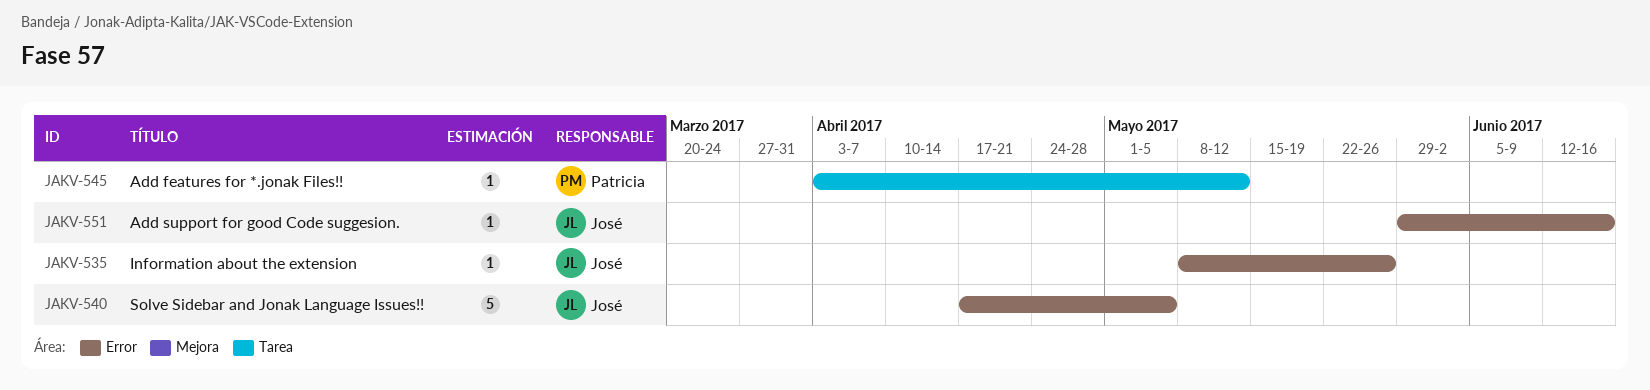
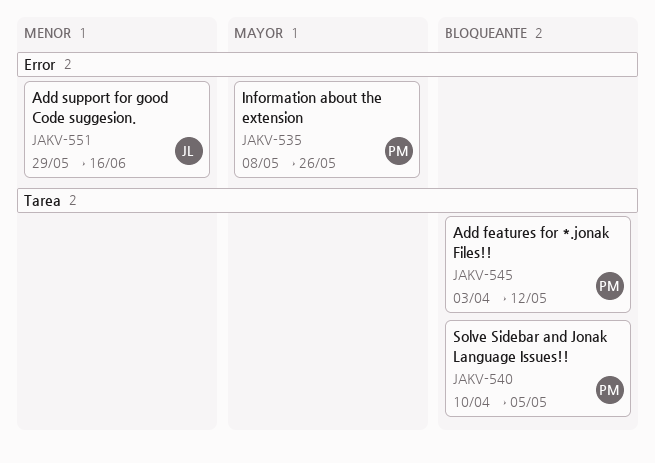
JAKV-535, owner: José -> Patricia
JAKV-540, owner: José -> Patricia
JAKV-540, label: Error -> Tarea
JAKV-540, start: Apr 17 -> Apr 10

